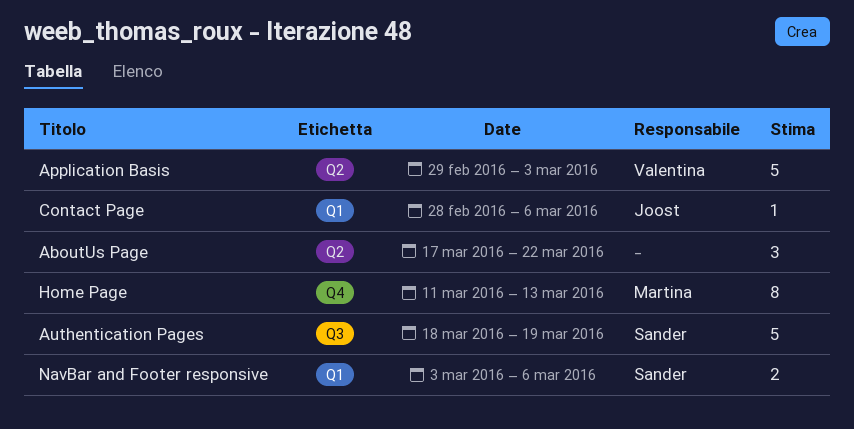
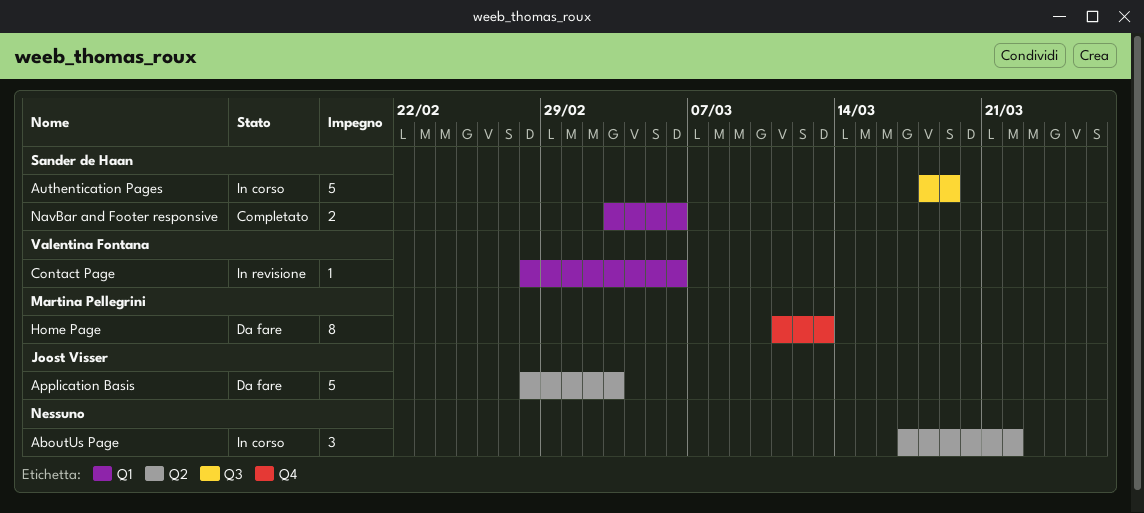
Application Basis, owner: Valentina Fontana -> Joost Visser
Application Basis, start: Feb 29 -> Feb 28
Contact Page, owner: Joost Visser -> Valentina Fontana

